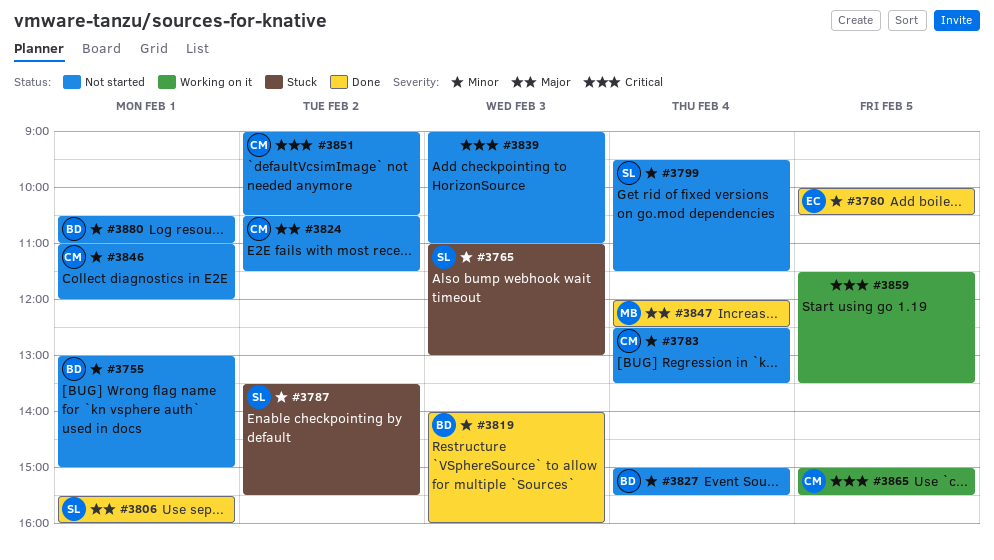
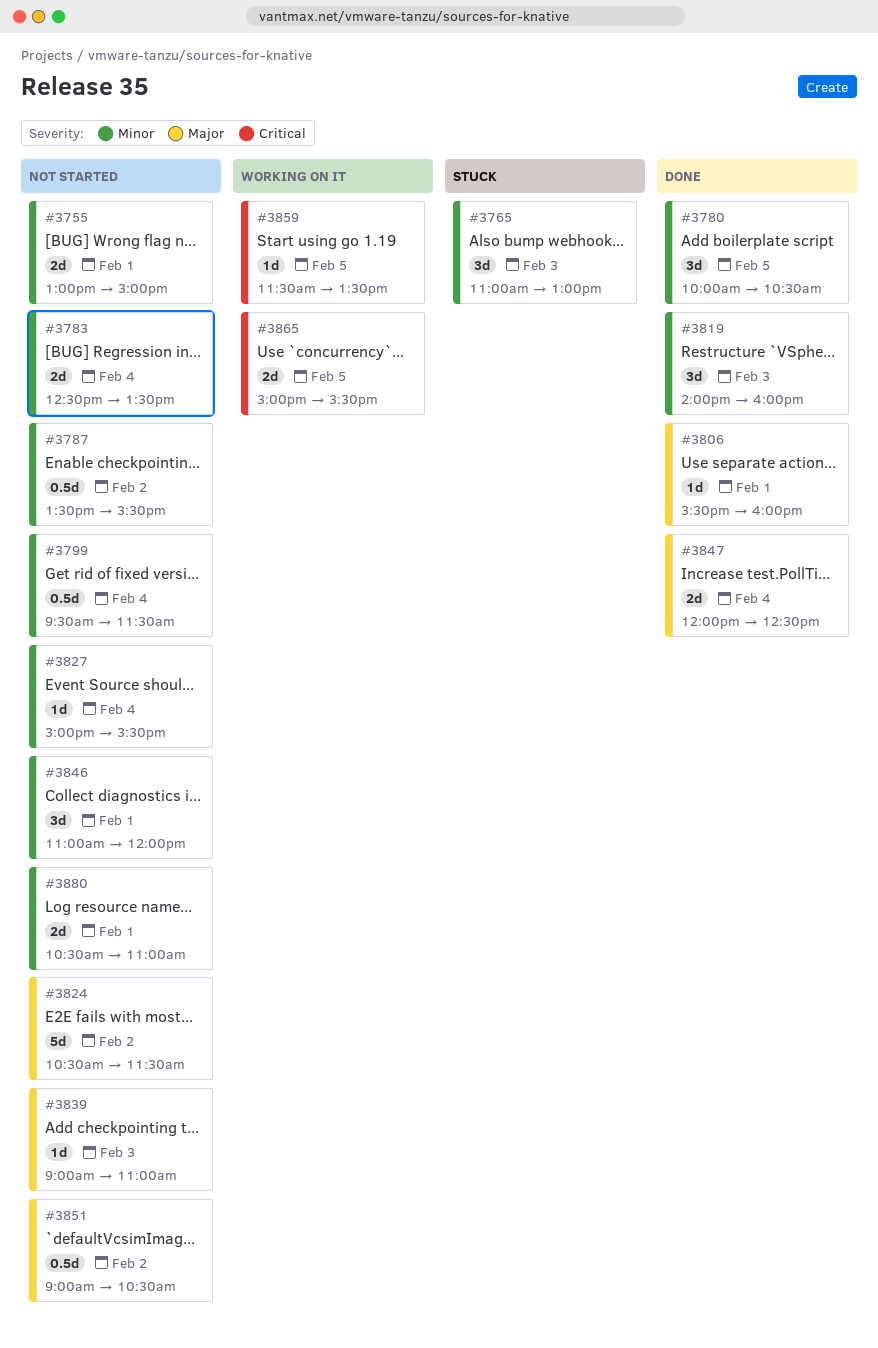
#3787, status: Stuck -> Not started
#3839, priority: Critical -> Major
#3851, priority: Critical -> Major

